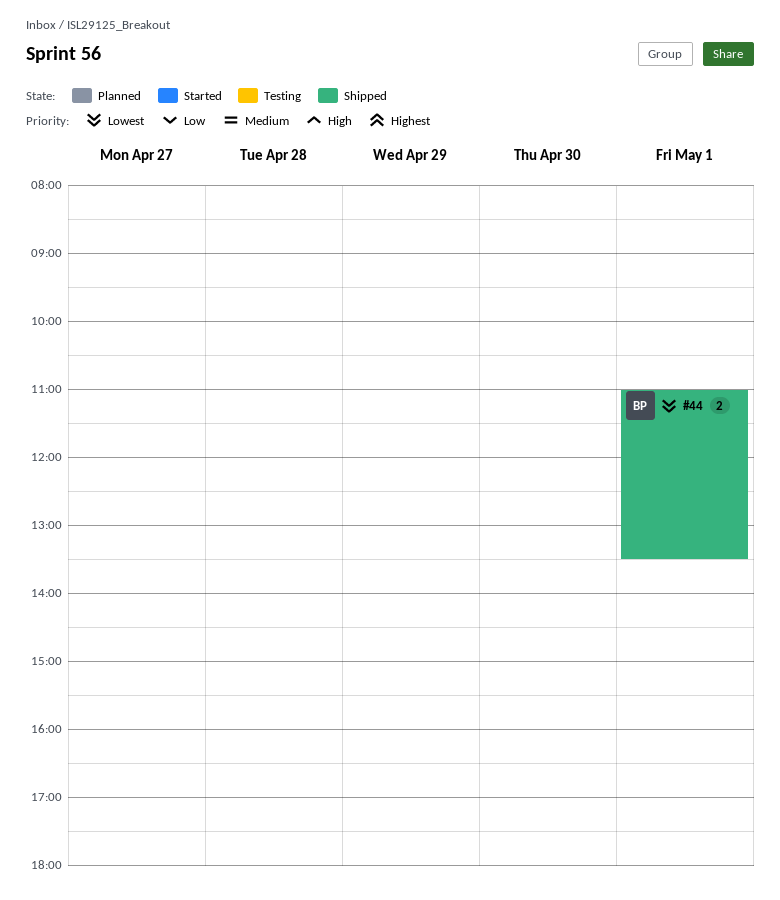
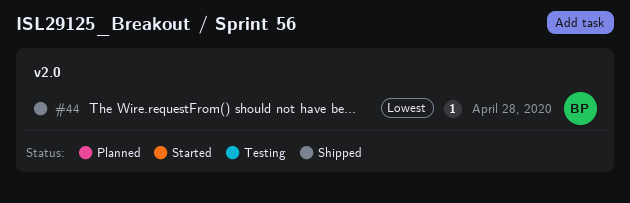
#44, estimate: 2 -> 1
#44, day: May 1 -> Apr 28

